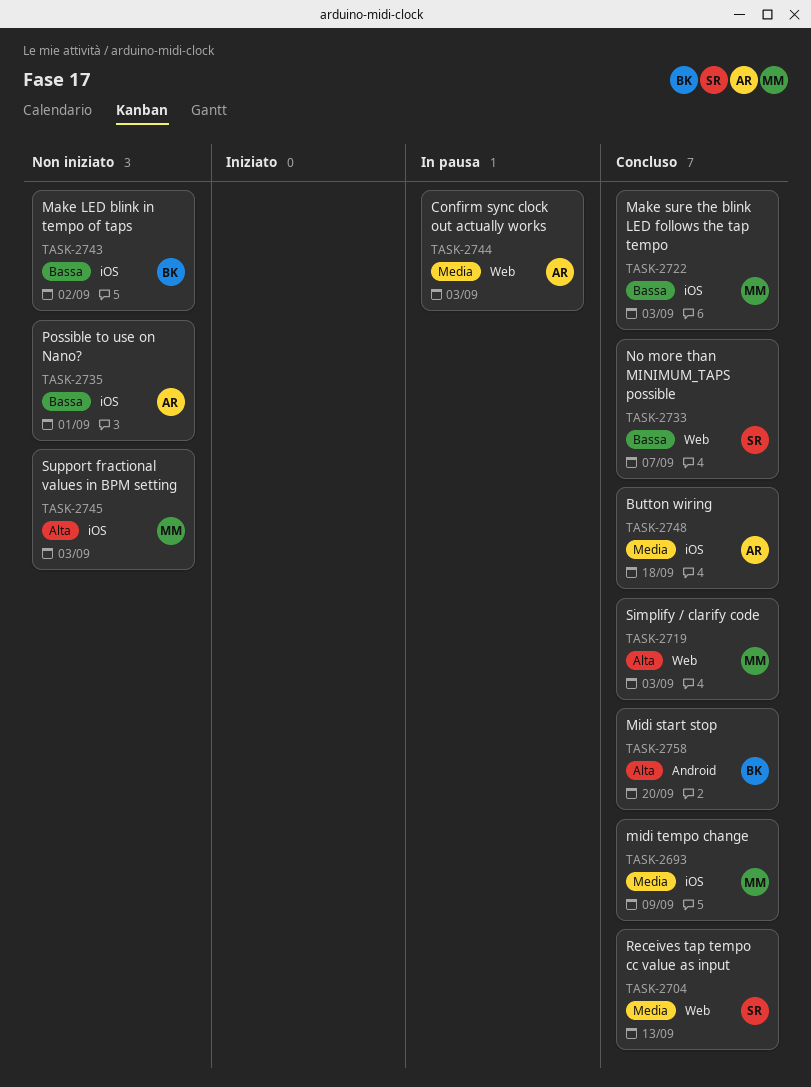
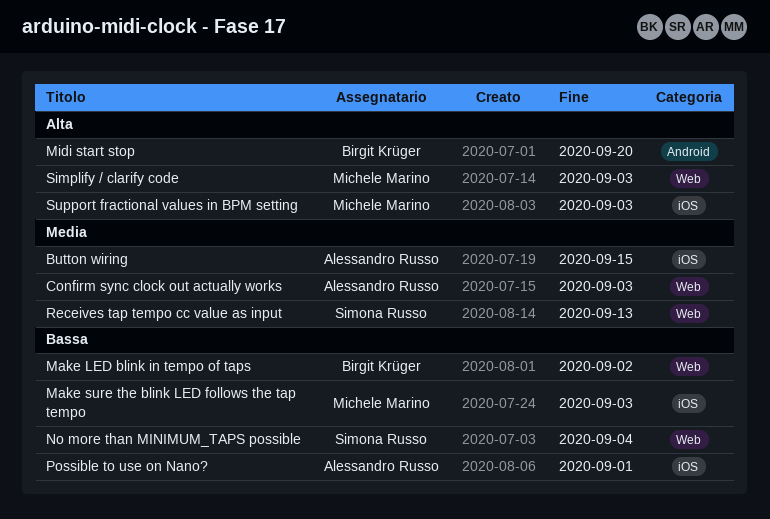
Button wiring, due: Sep 18 -> Sep 15
Make LED blink in tempo of taps, label: iOS -> Web
midi tempo change: present -> none
No more than MINIMUM_TAPS possible, due: Sep 7 -> Sep 4

